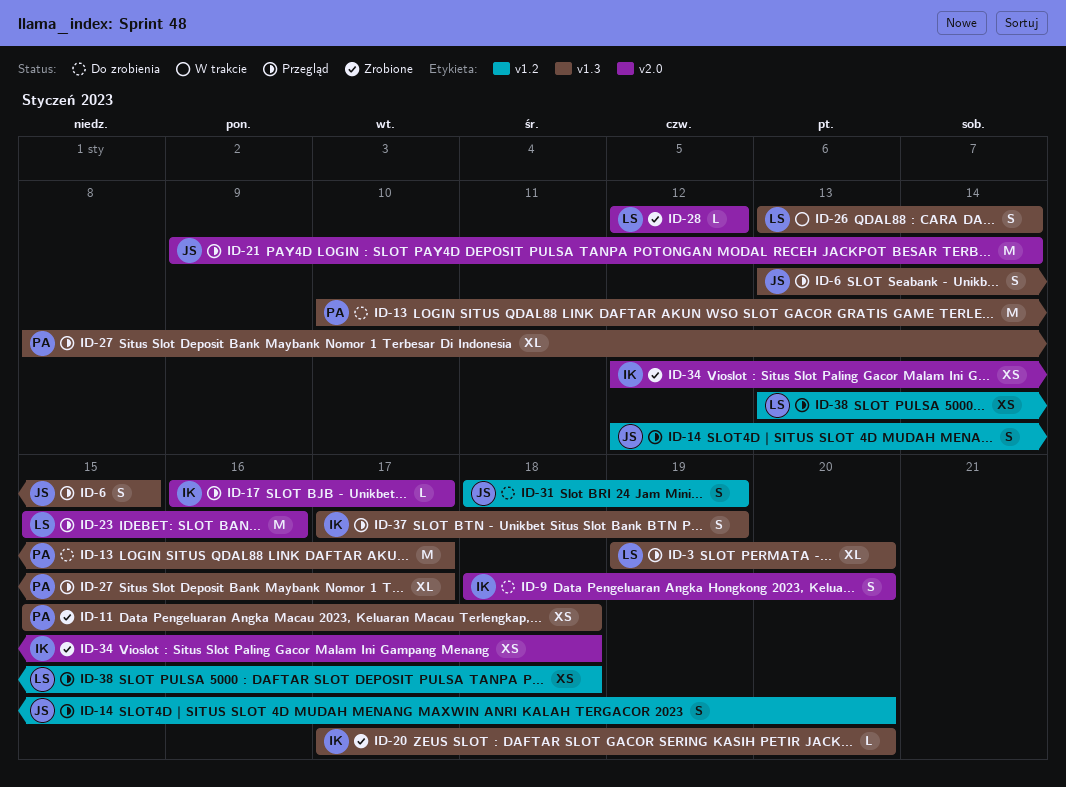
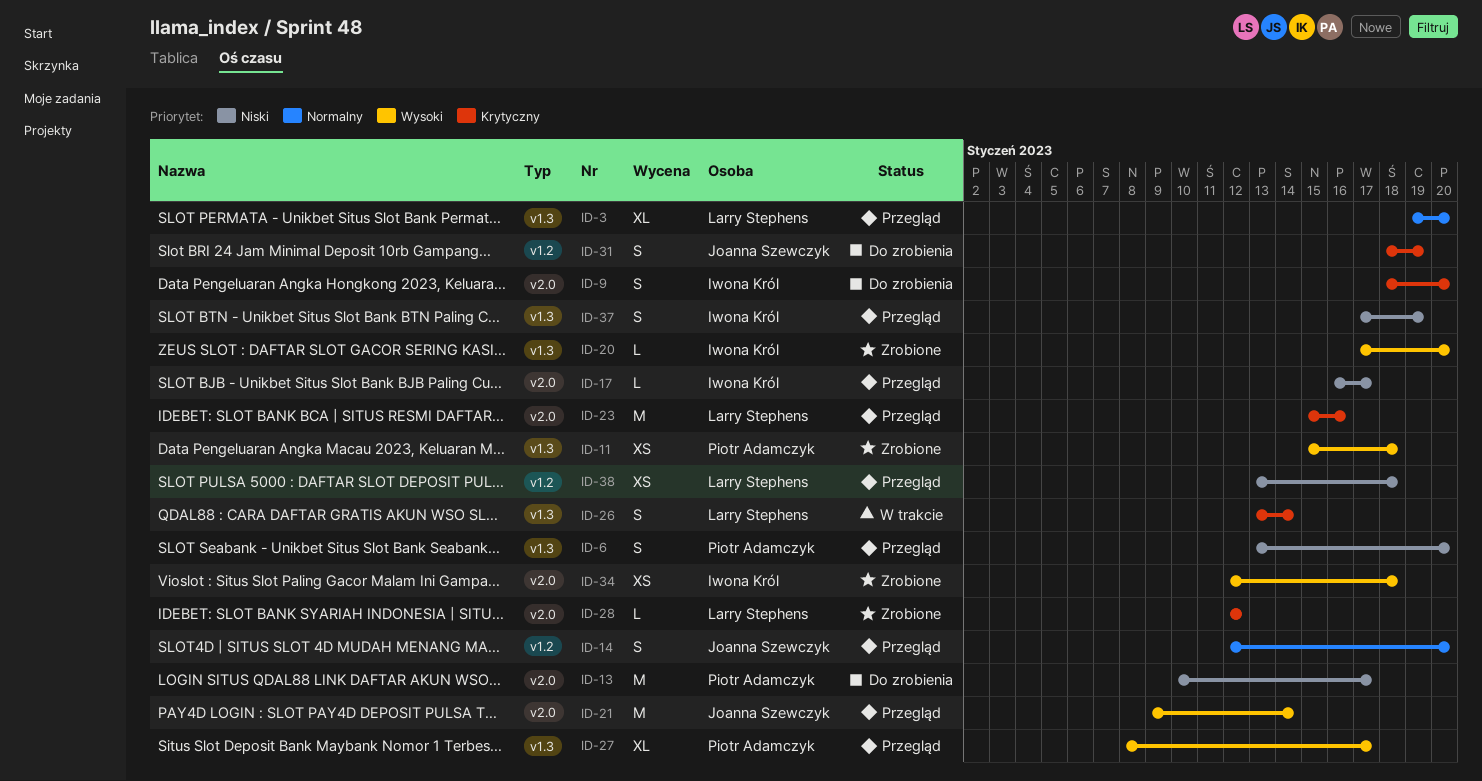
ID-6, owner: Joanna Szewczyk -> Piotr Adamczyk
ID-6, due: Jan 15 -> Jan 20
ID-13, label: v1.3 -> v2.0

